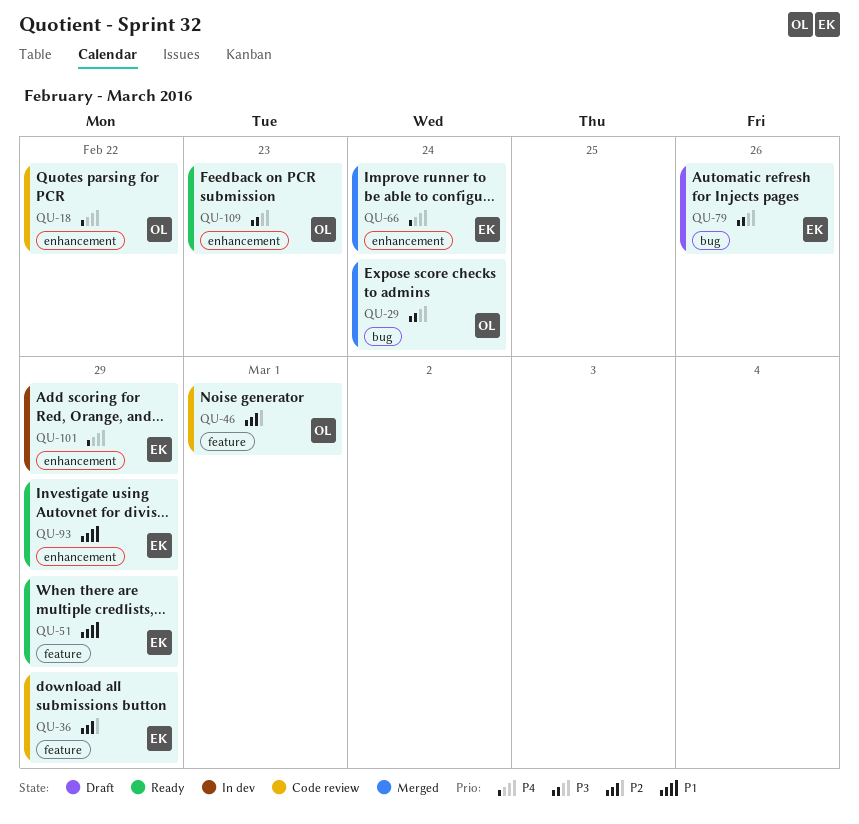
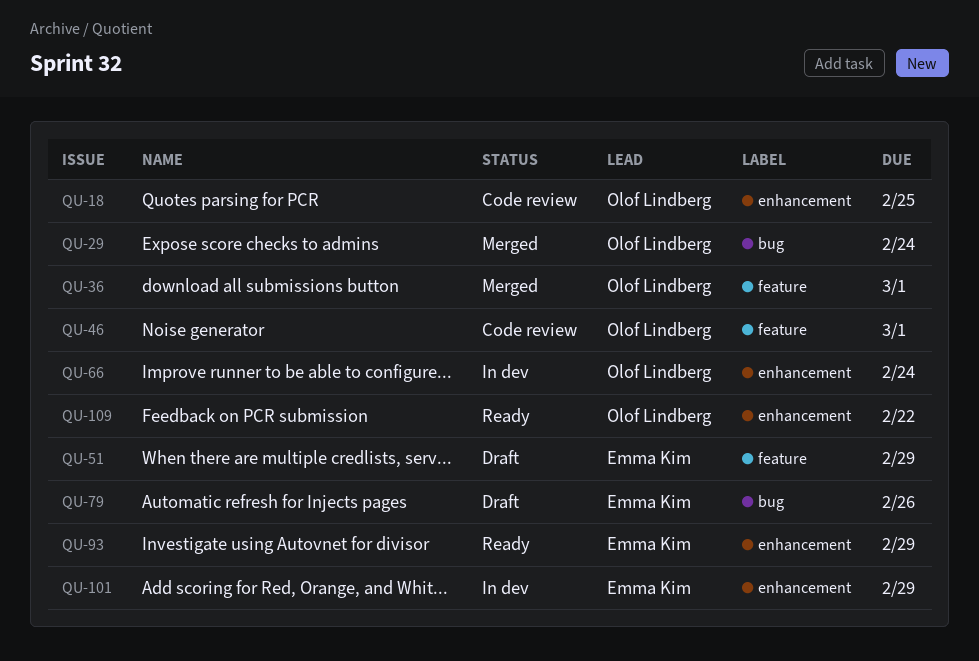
QU-18, due: Feb 22 -> Feb 25
QU-36, status: Code review -> Merged
QU-36, owner: Emma Kim -> Olof Lindberg
QU-36, due: Feb 29 -> Mar 1
QU-51, status: Ready -> Draft
QU-66, status: Merged -> In dev
QU-66, owner: Emma Kim -> Olof Lindberg
QU-109, due: Feb 23 -> Feb 22

